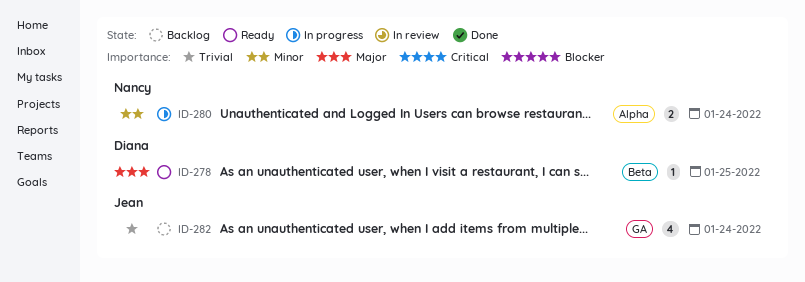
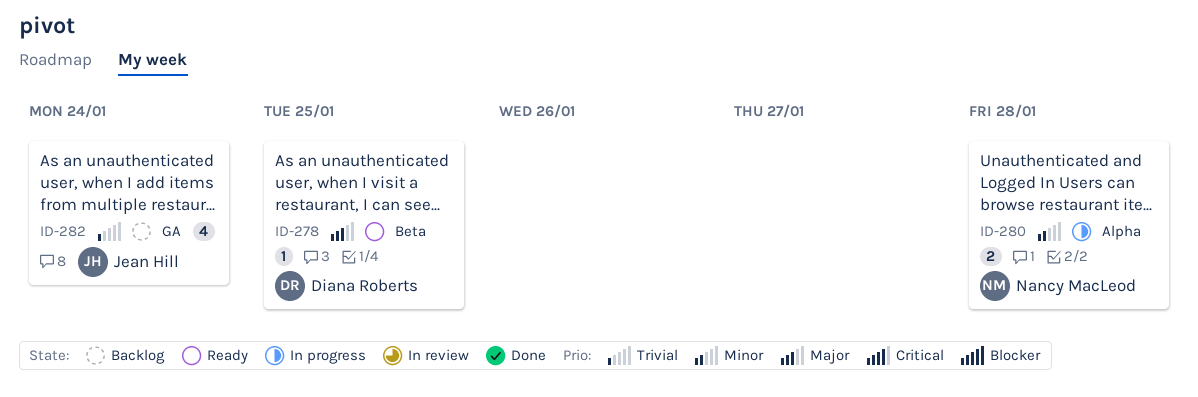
ID-280, due: Jan 24 -> Jan 28

